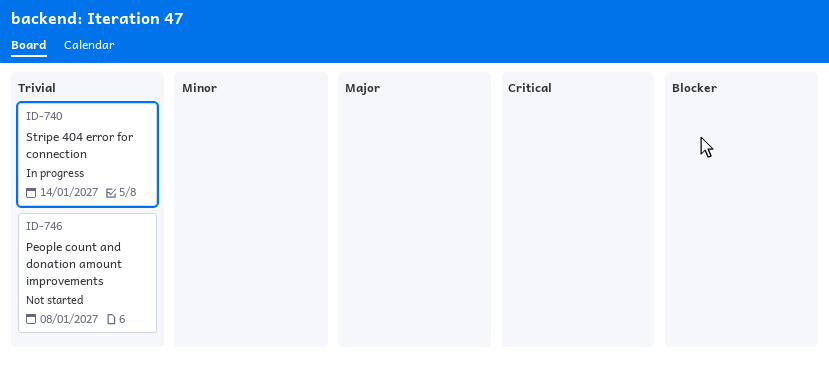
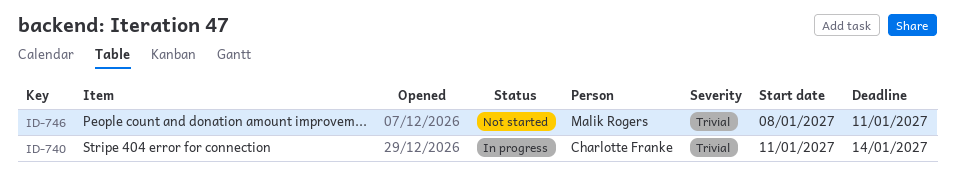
ID-746, due: Jan 8 -> Jan 11

